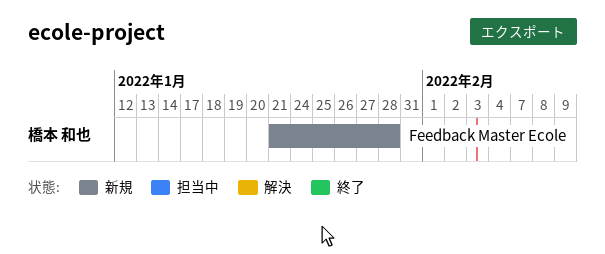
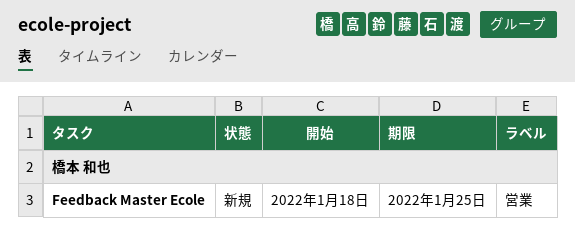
Feedback Master Ecole, start: Jan 21 -> Jan 18
Feedback Master Ecole, due: Jan 28 -> Jan 25

